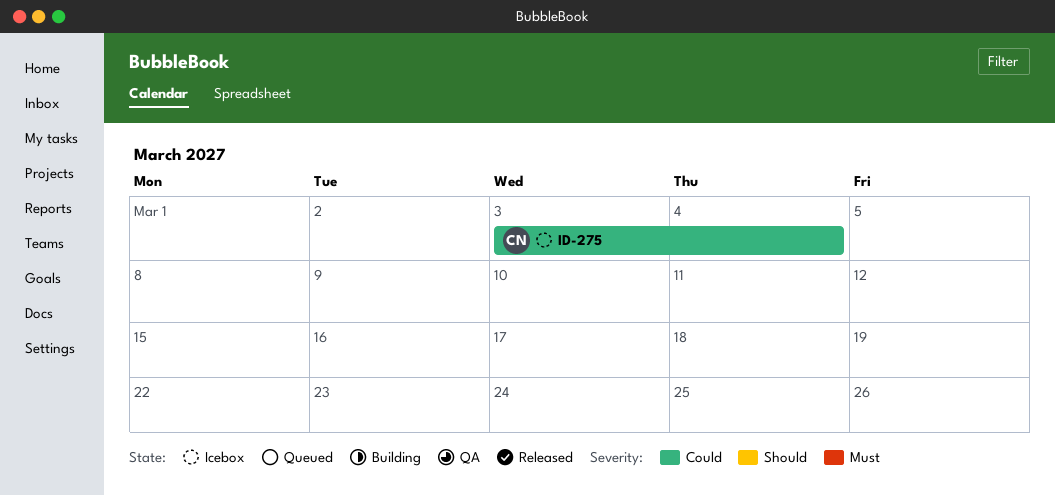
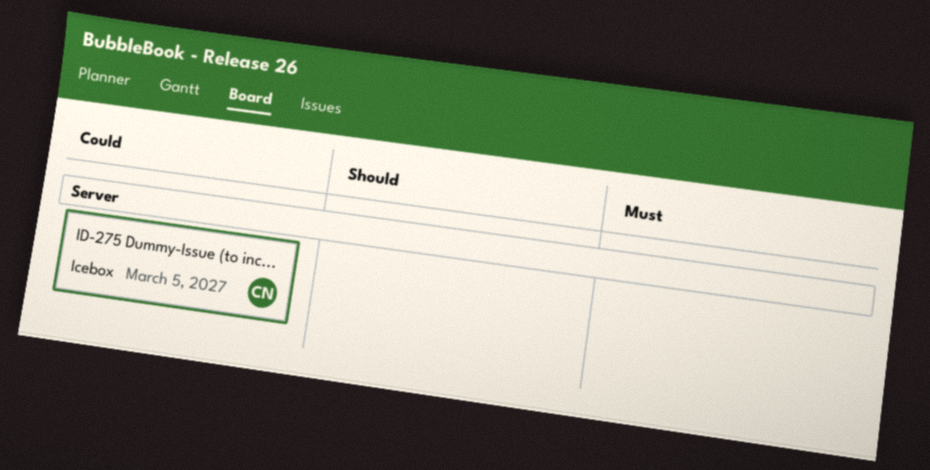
ID-275, due: Mar 4 -> Mar 5

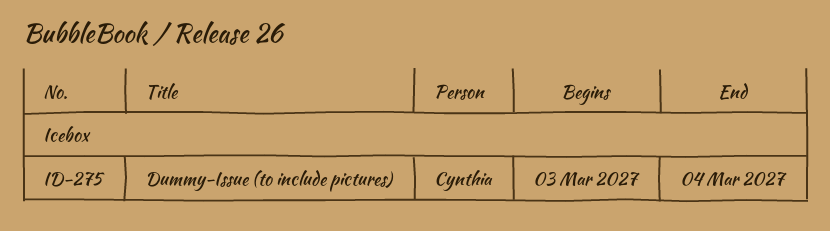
ID-275, due: Mar 5 -> Mar 4

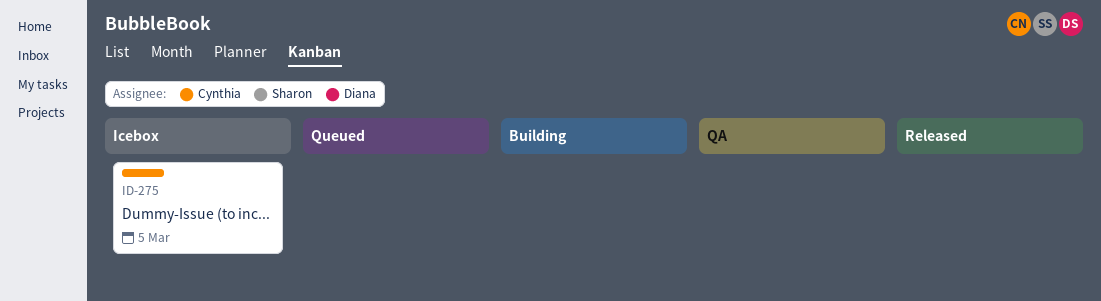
ID-275, due: Mar 4 -> Mar 5

